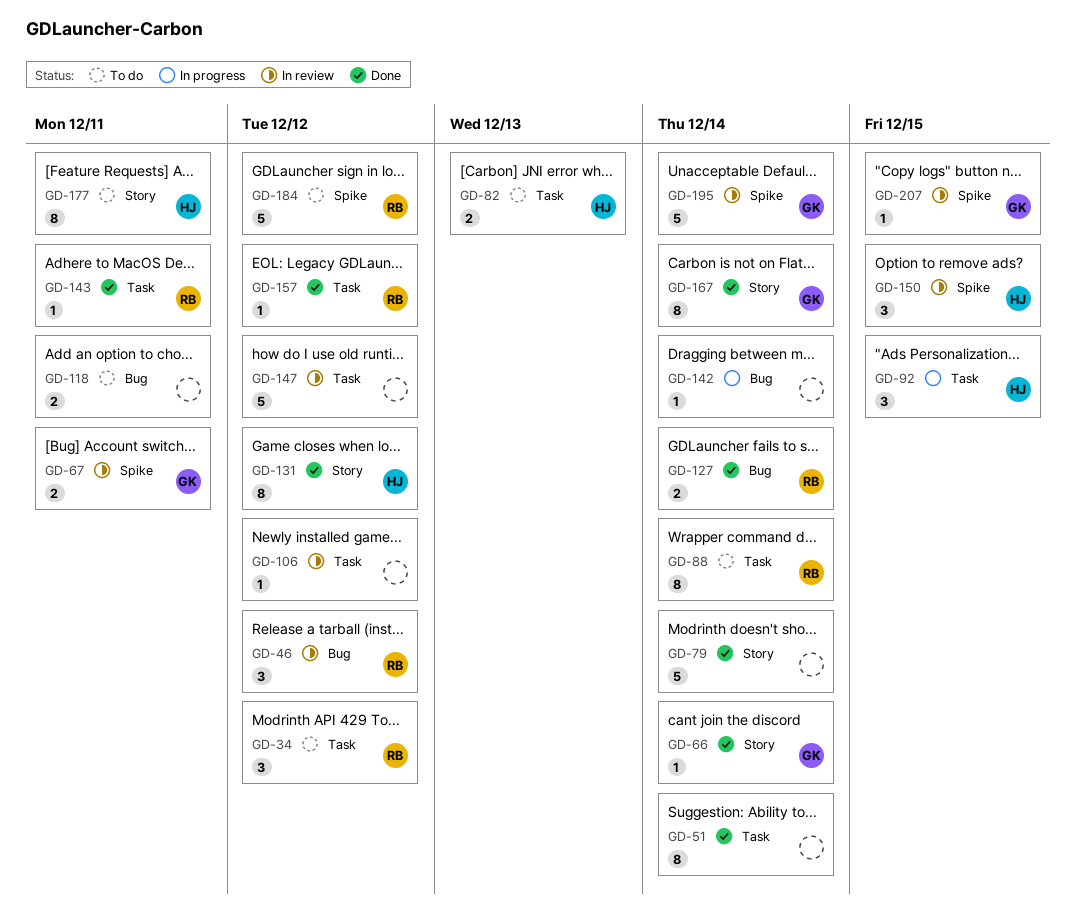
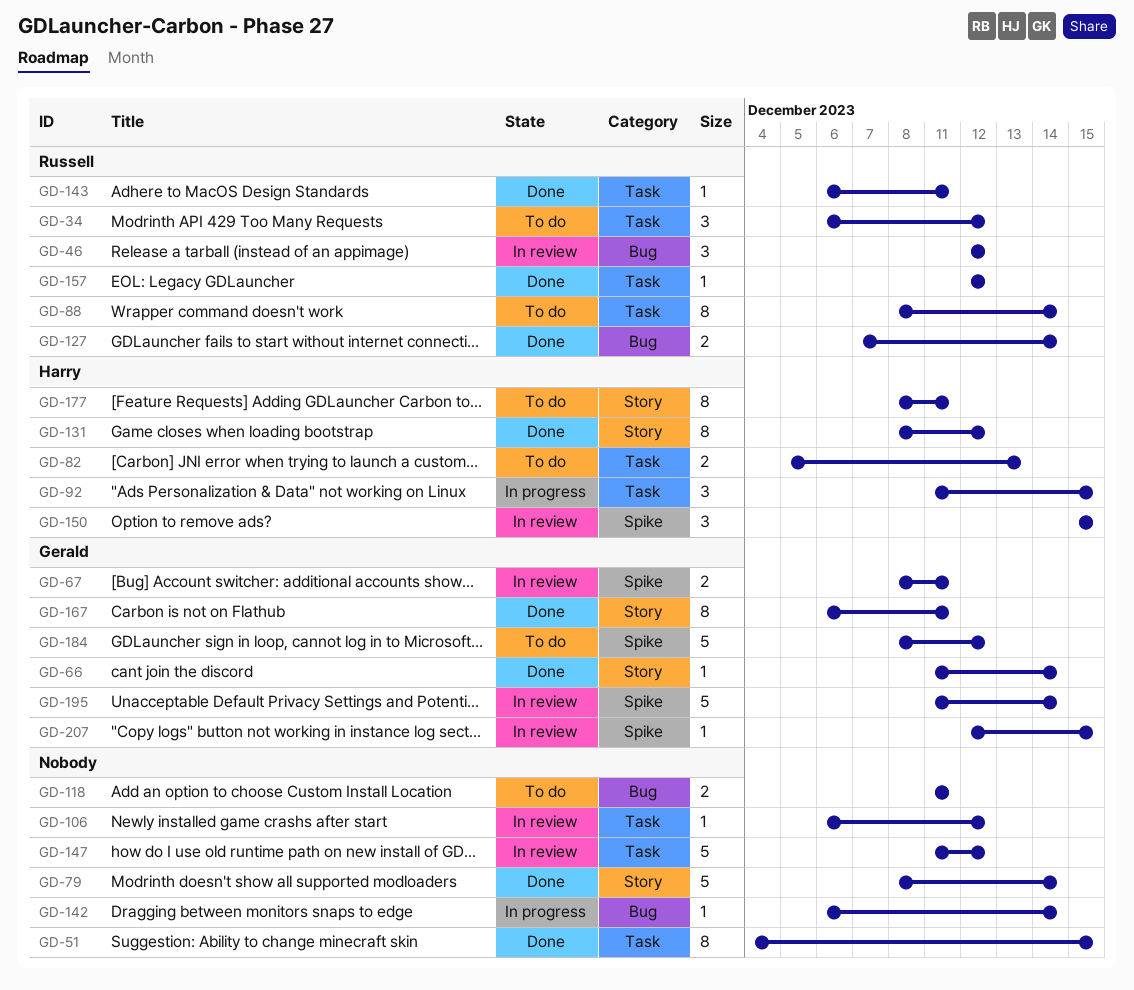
GD-51, due: Dec 14 -> Dec 15
GD-167, due: Dec 14 -> Dec 11
GD-184, owner: Russell -> Gerald

